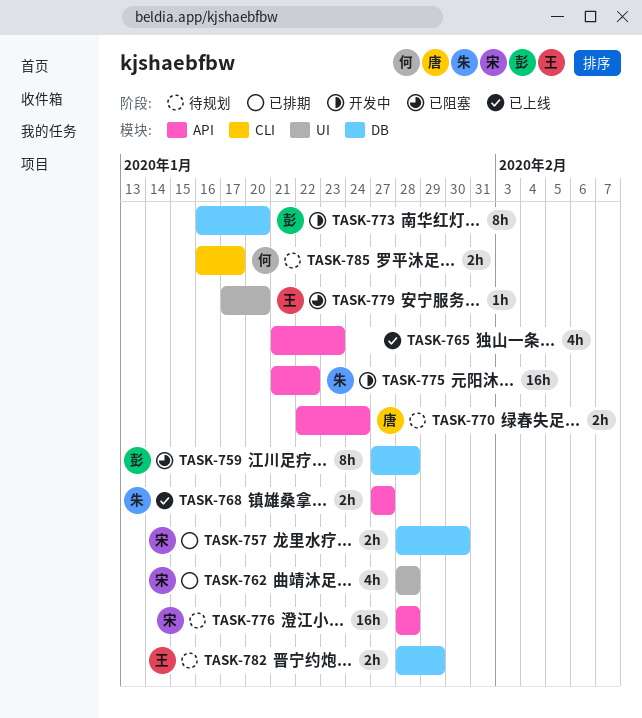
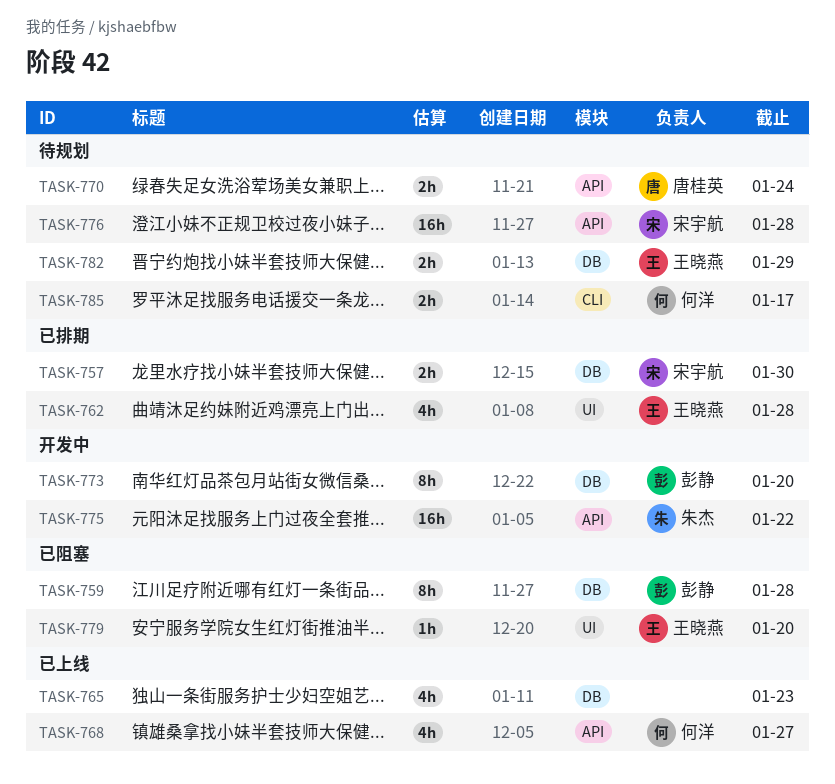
TASK-762, owner: 宋宇航 -> 王晓燕
TASK-765, label: API -> DB
TASK-768, owner: 朱杰 -> 何洋
TASK-768, estimate: 2h -> 4h

